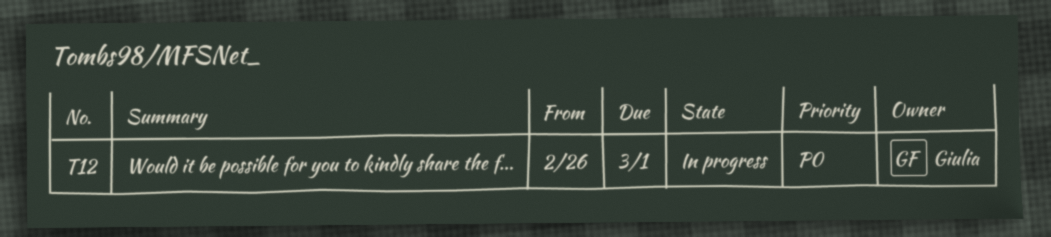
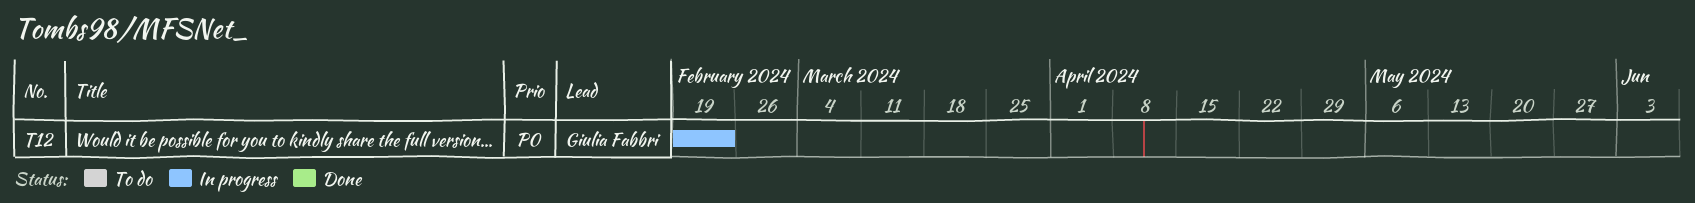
T12, start: Feb 26 -> Feb 19
T12, due: Mar 1 -> Feb 23

